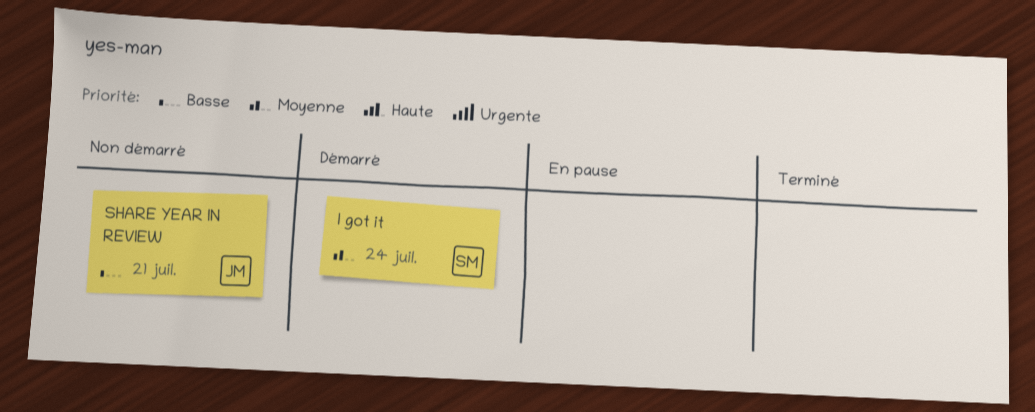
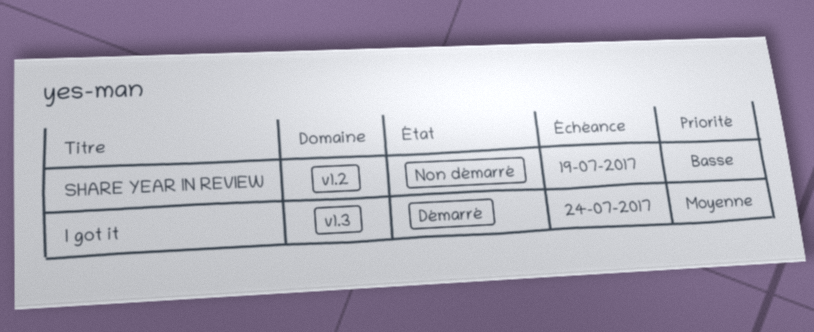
SHARE YEAR IN REVIEW, due: Jul 21 -> Jul 19

